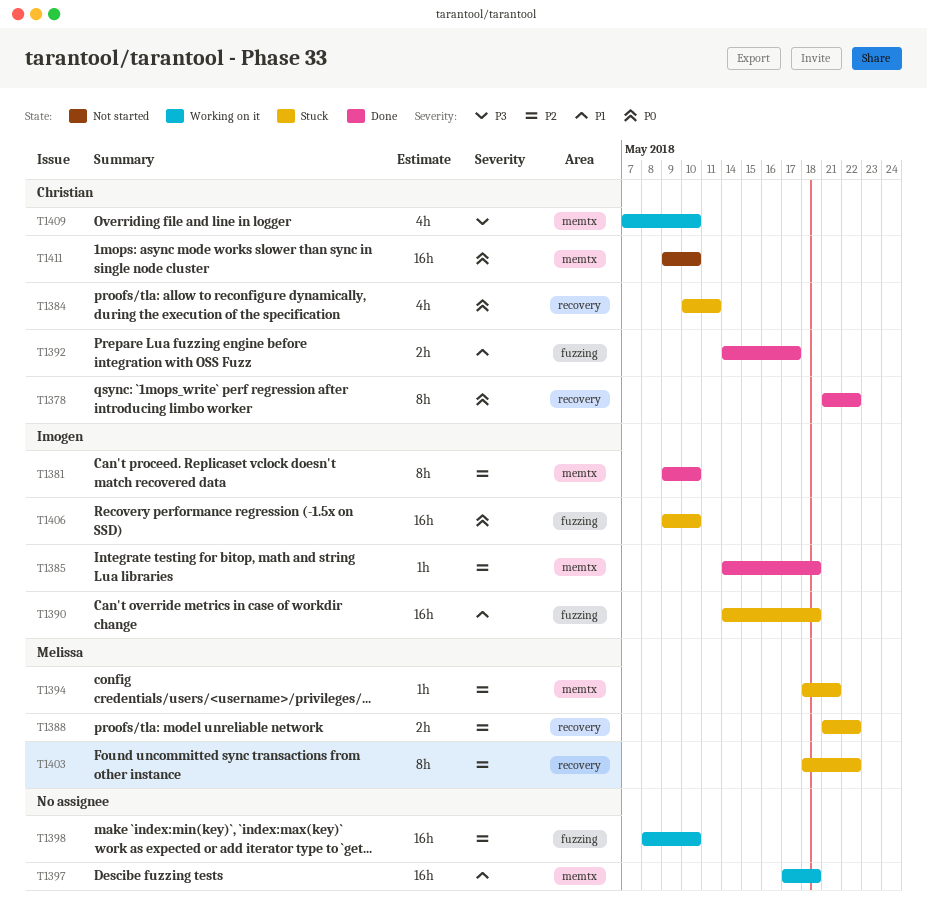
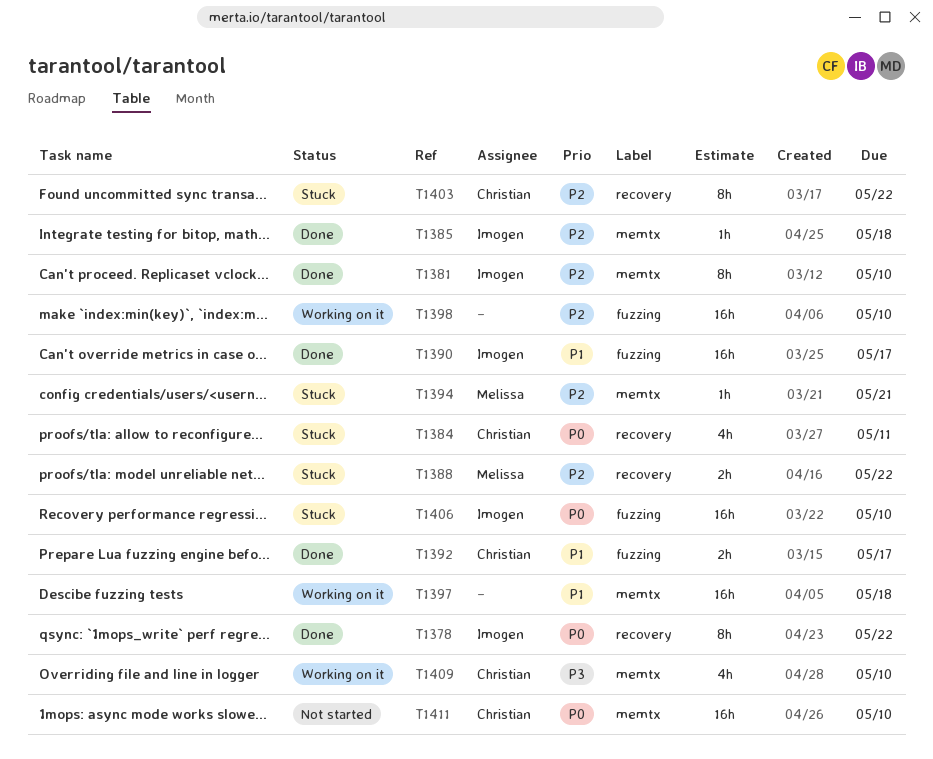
T1378, owner: Christian -> Imogen
T1390, status: Stuck -> Done
T1390, due: May 18 -> May 17
T1403, owner: Melissa -> Christian

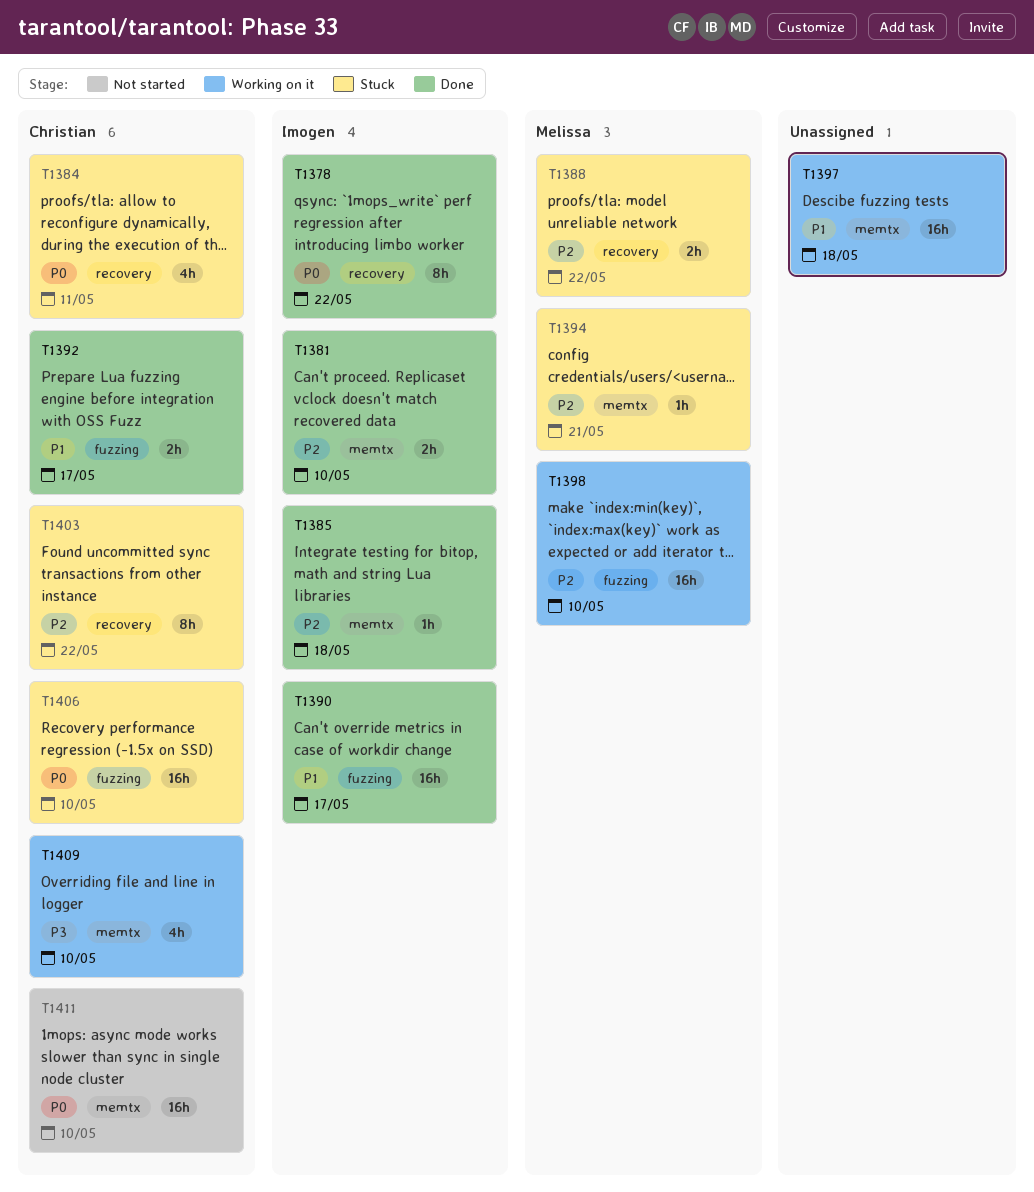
T1381, estimate: 8h -> 2h
T1398, owner: none -> Melissa
T1406, owner: Imogen -> Christian

